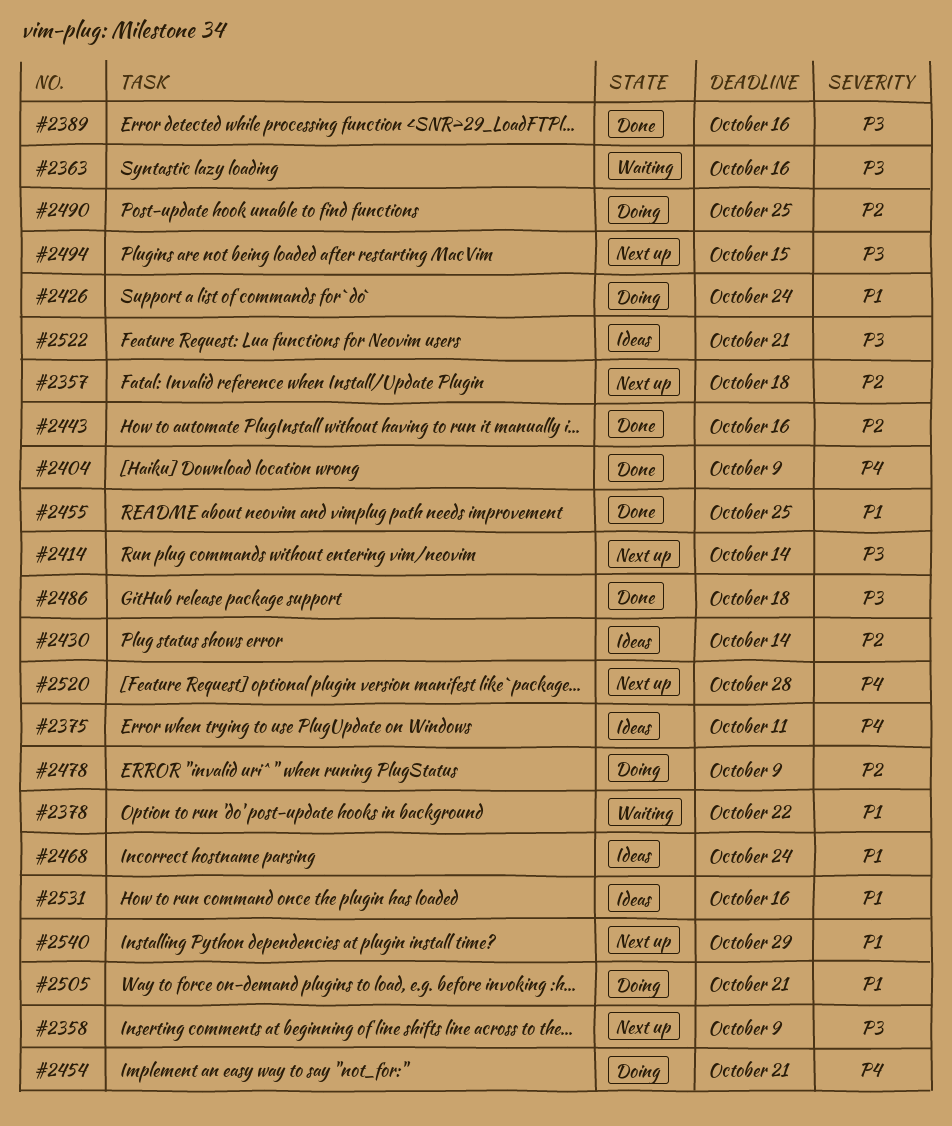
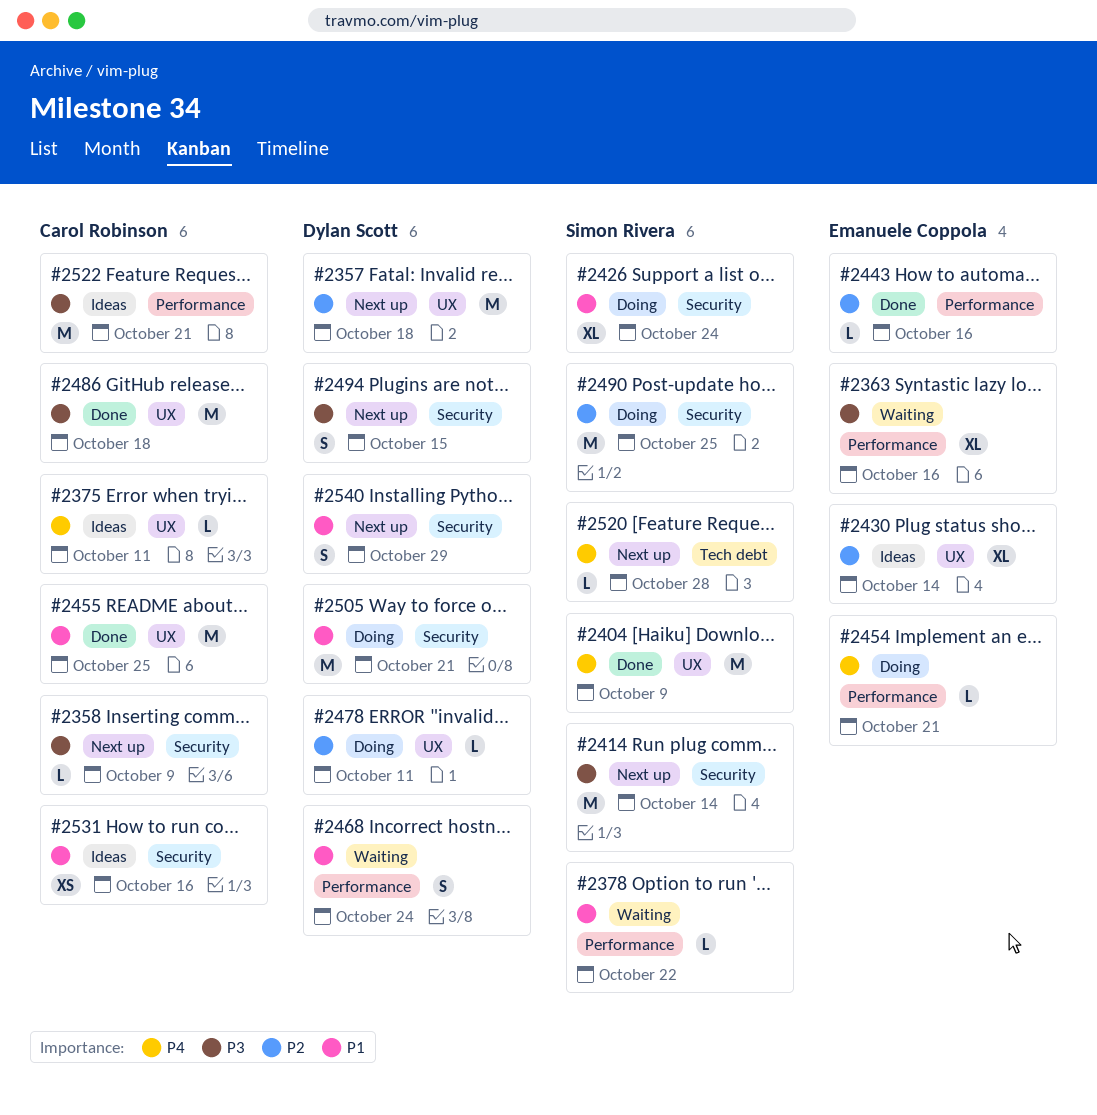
#2389: present -> none
#2468, status: Ideas -> Waiting
#2478, due: Oct 9 -> Oct 11

